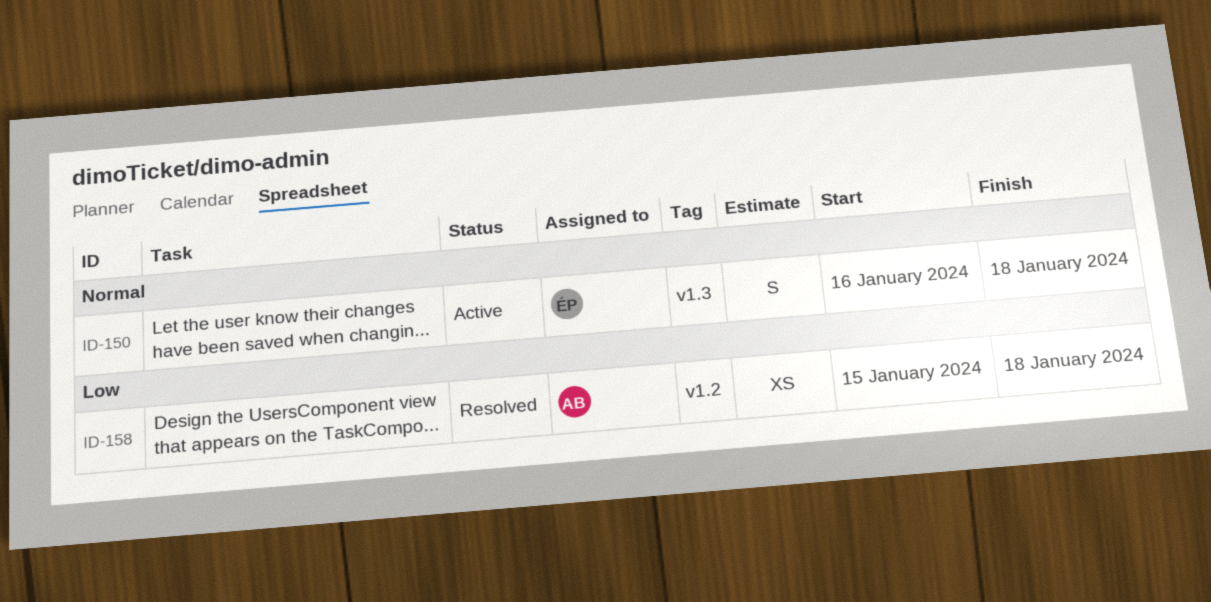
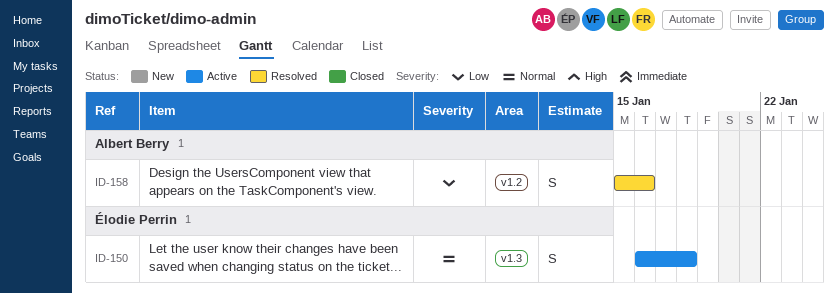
ID-158, estimate: XS -> S
ID-158, due: Jan 18 -> Jan 16

